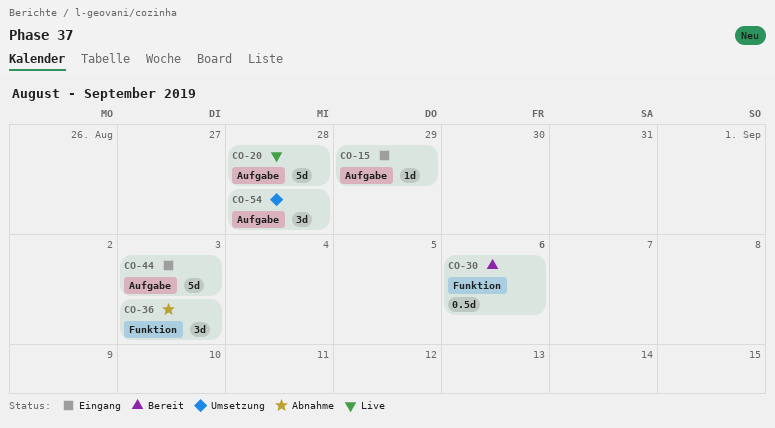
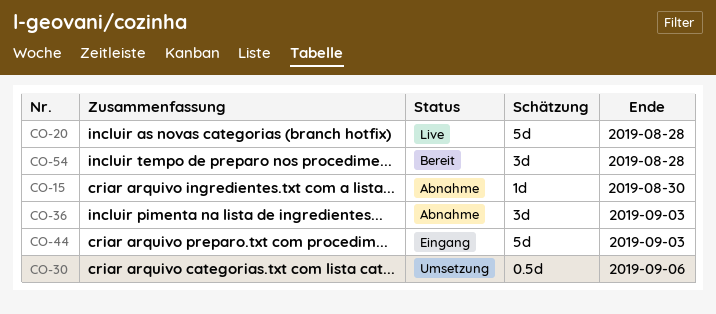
CO-15, status: Eingang -> Abnahme
CO-15, due: Aug 29 -> Aug 30
CO-30, status: Bereit -> Umsetzung
CO-54, status: Umsetzung -> Bereit

